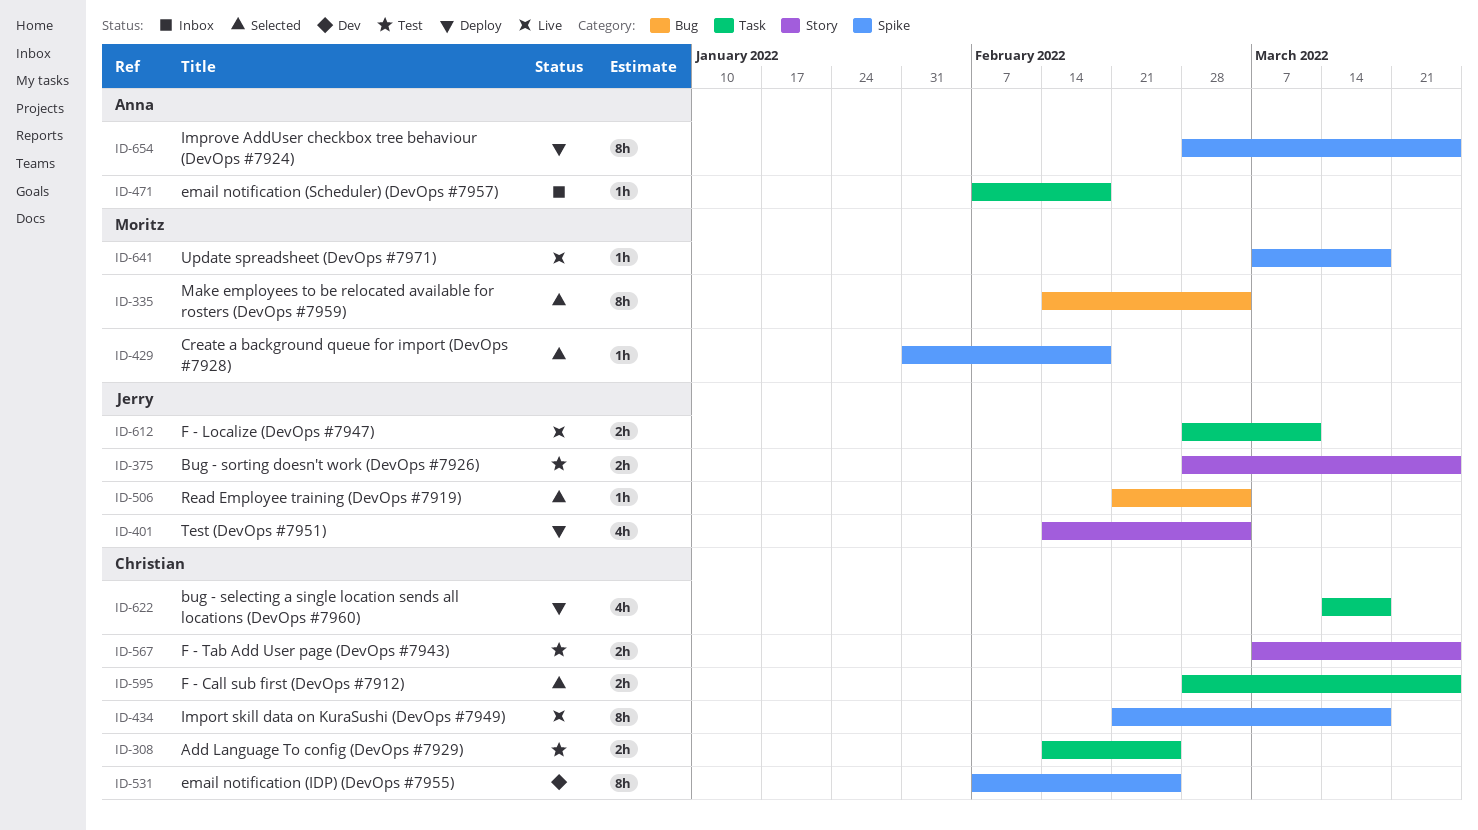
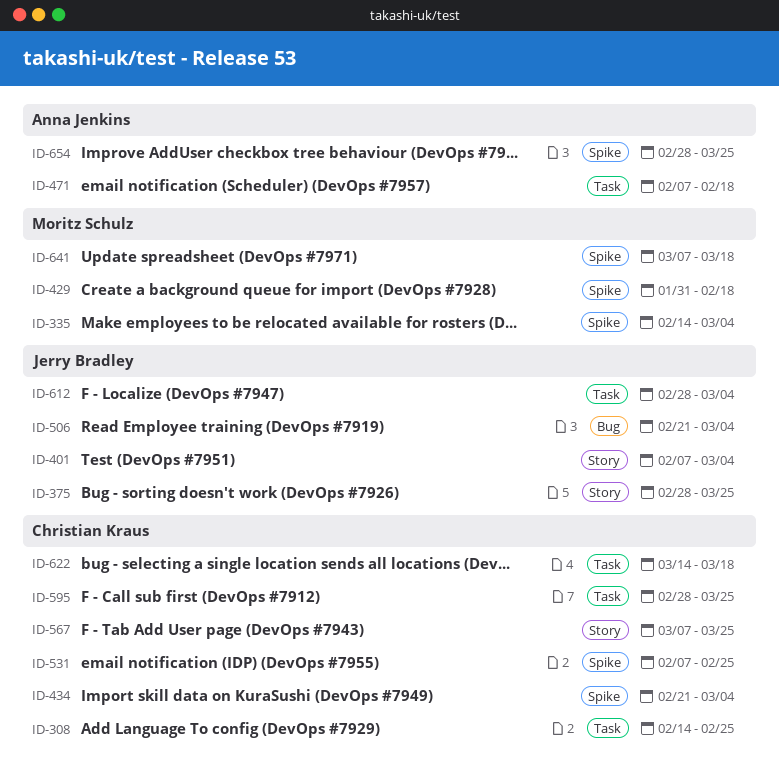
ID-335, label: Bug -> Spike
ID-401, start: Feb 14 -> Feb 7
ID-434, due: Mar 18 -> Mar 4
ID-612, due: Mar 11 -> Mar 4

